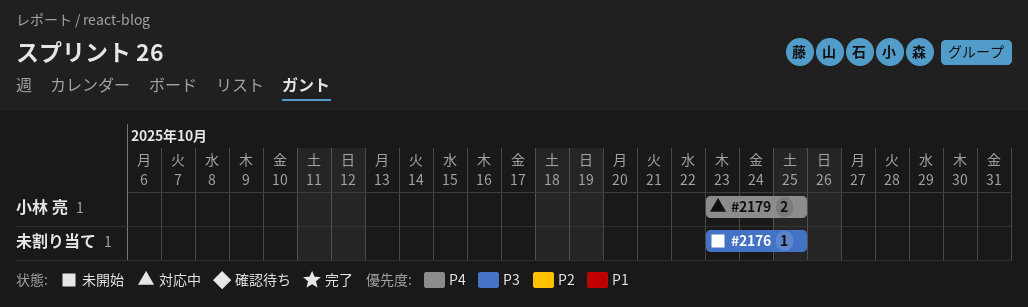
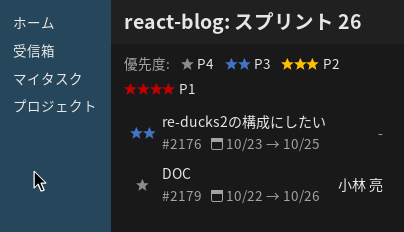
#2179, start: Oct 23 -> Oct 22
#2179, due: Oct 25 -> Oct 26

